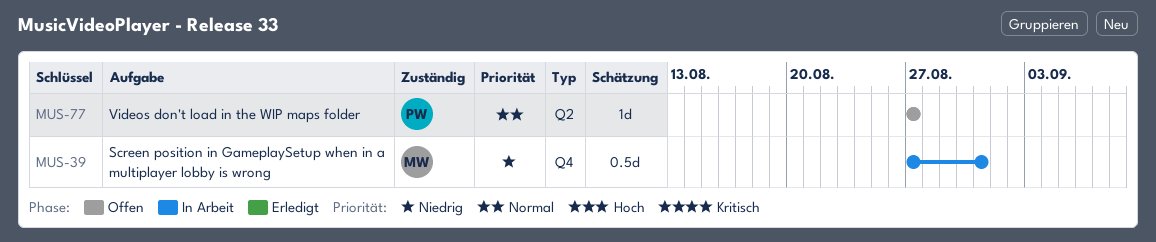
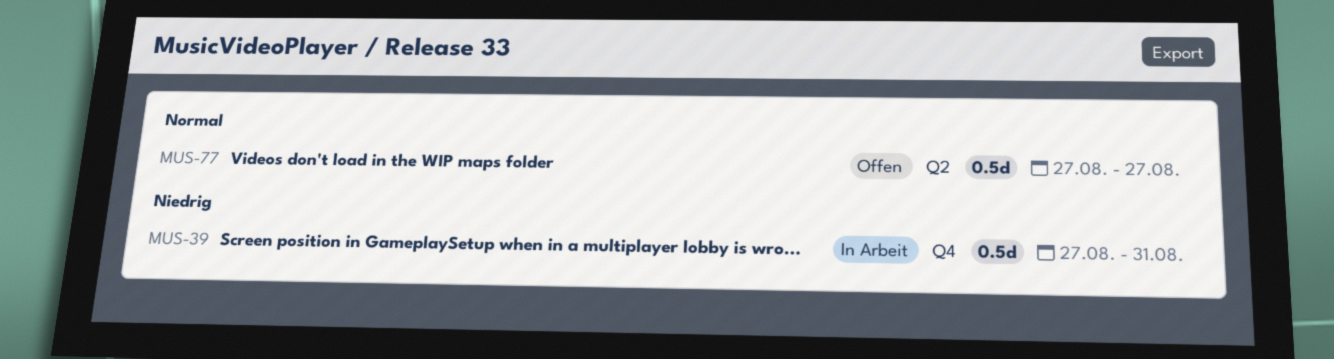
MUS-77, estimate: 1d -> 0.5d

